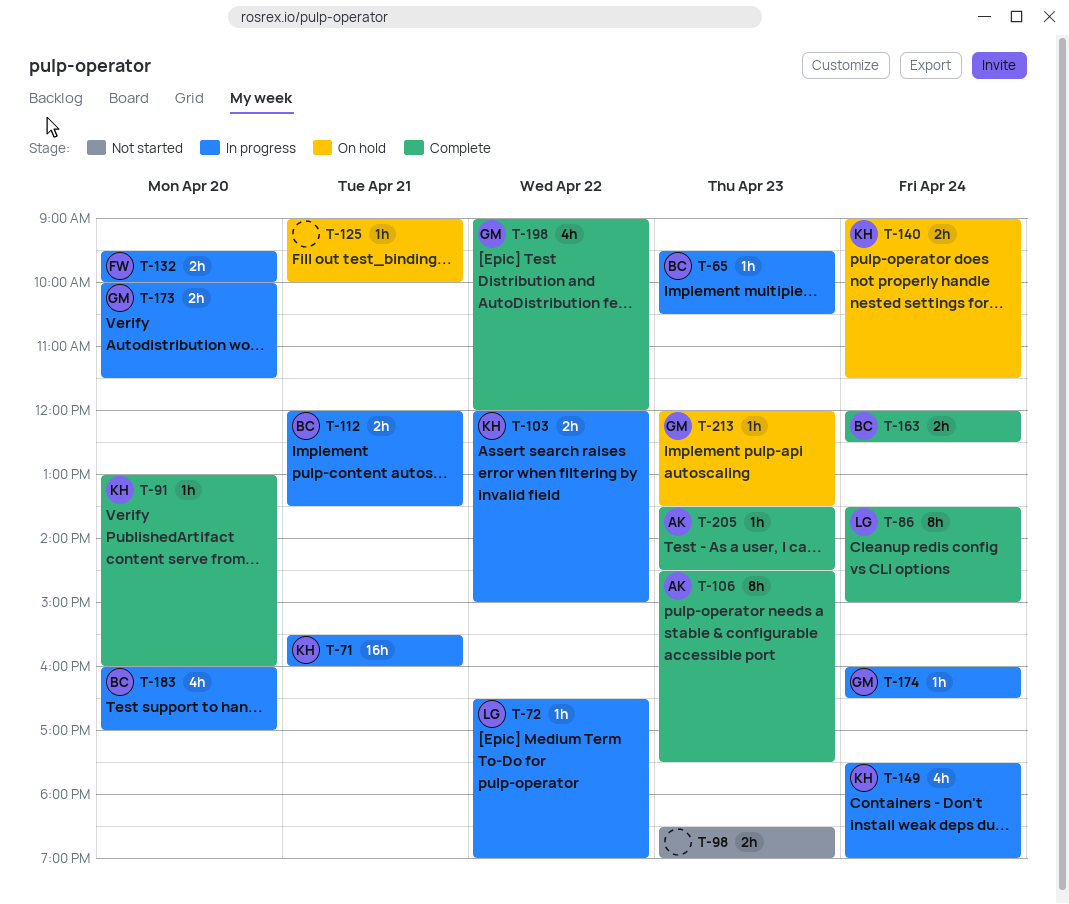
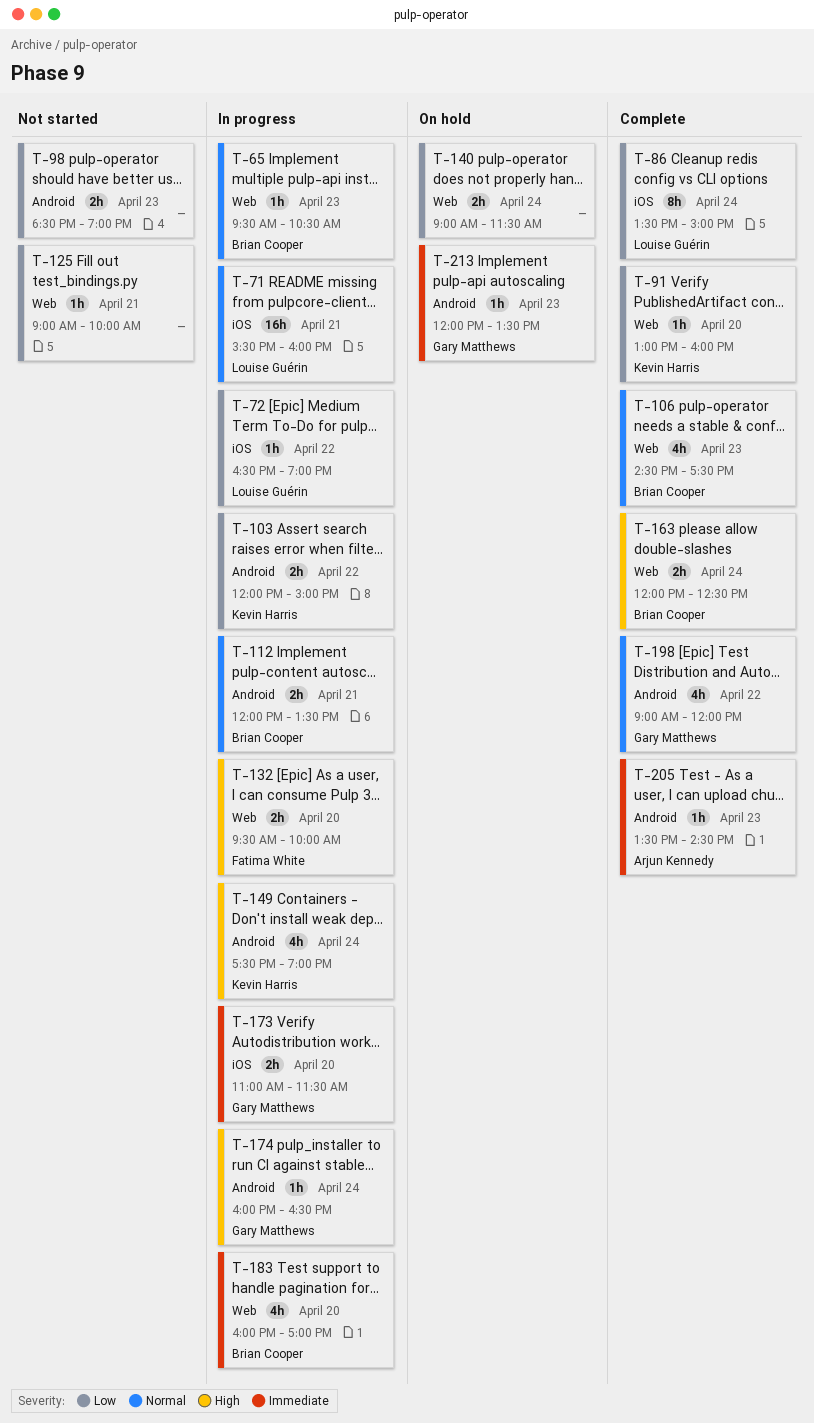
T-71, owner: Kevin Harris -> Louise Guérin
T-106, owner: Arjun Kennedy -> Brian Cooper
T-106, estimate: 8h -> 4h
T-125, status: On hold -> Not started
T-140, owner: Kevin Harris -> none
T-173, begins: 10:00 -> 11:00

